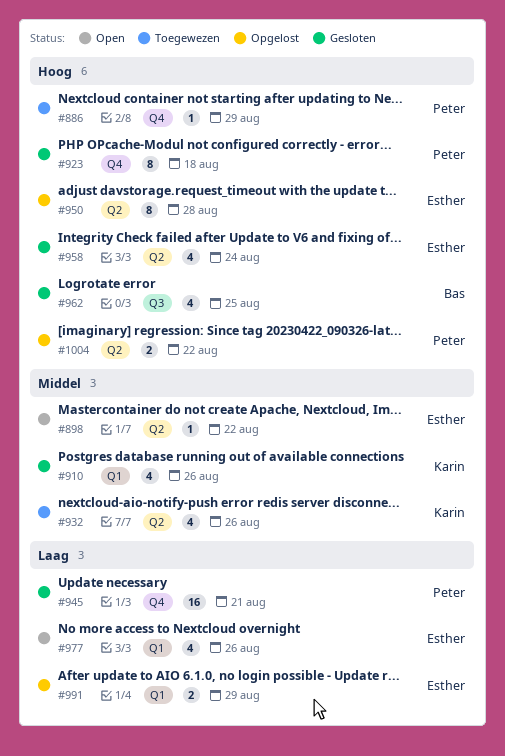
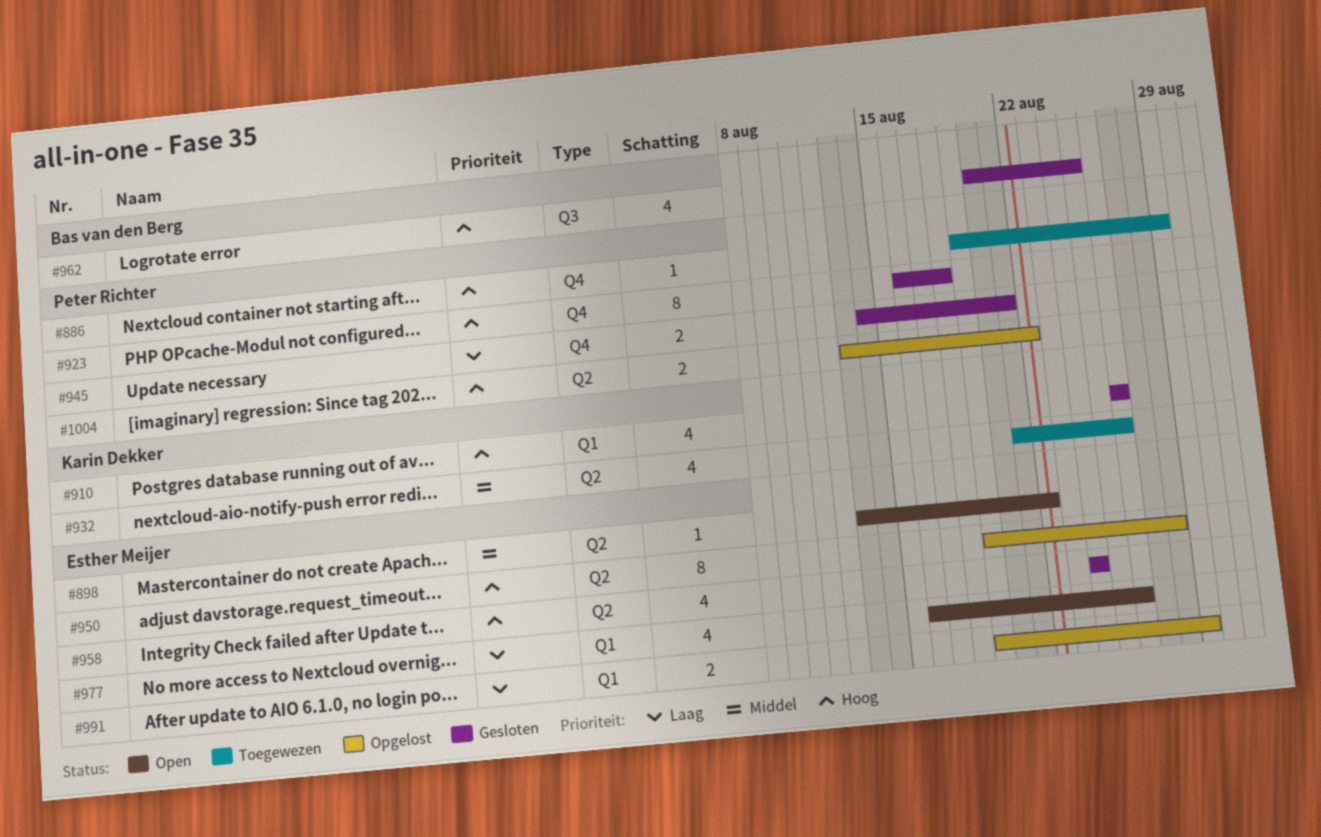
#910, priority: Middel -> Hoog
#945, estimate: 16 -> 2

